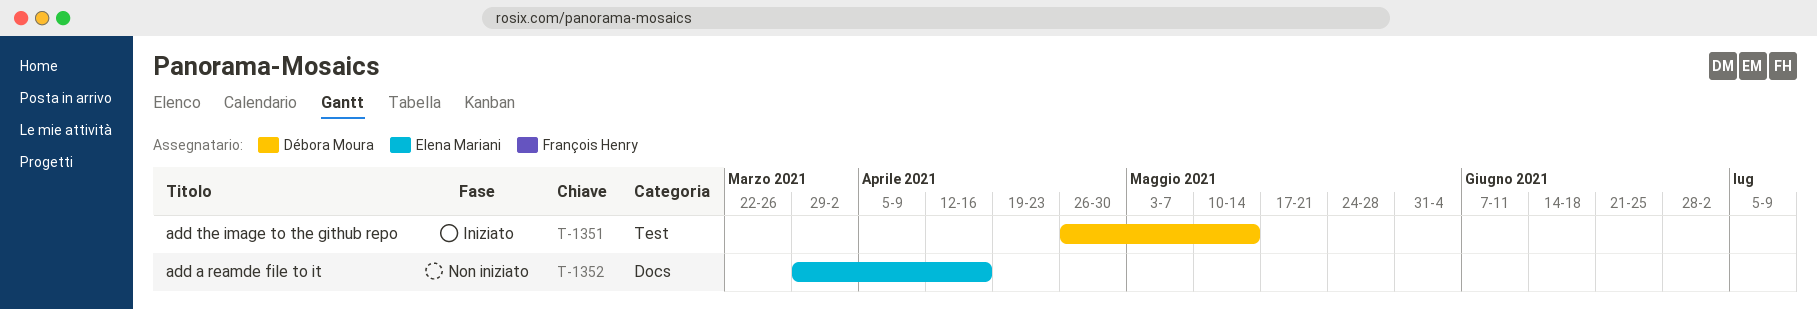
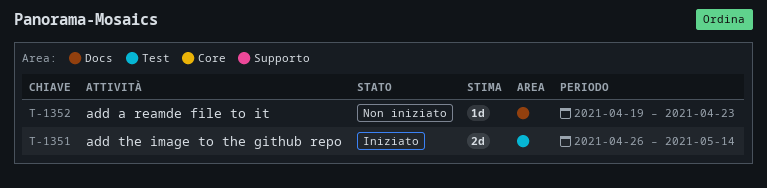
T-1352, start: Mar 29 -> Apr 19
T-1352, due: Apr 16 -> Apr 23

